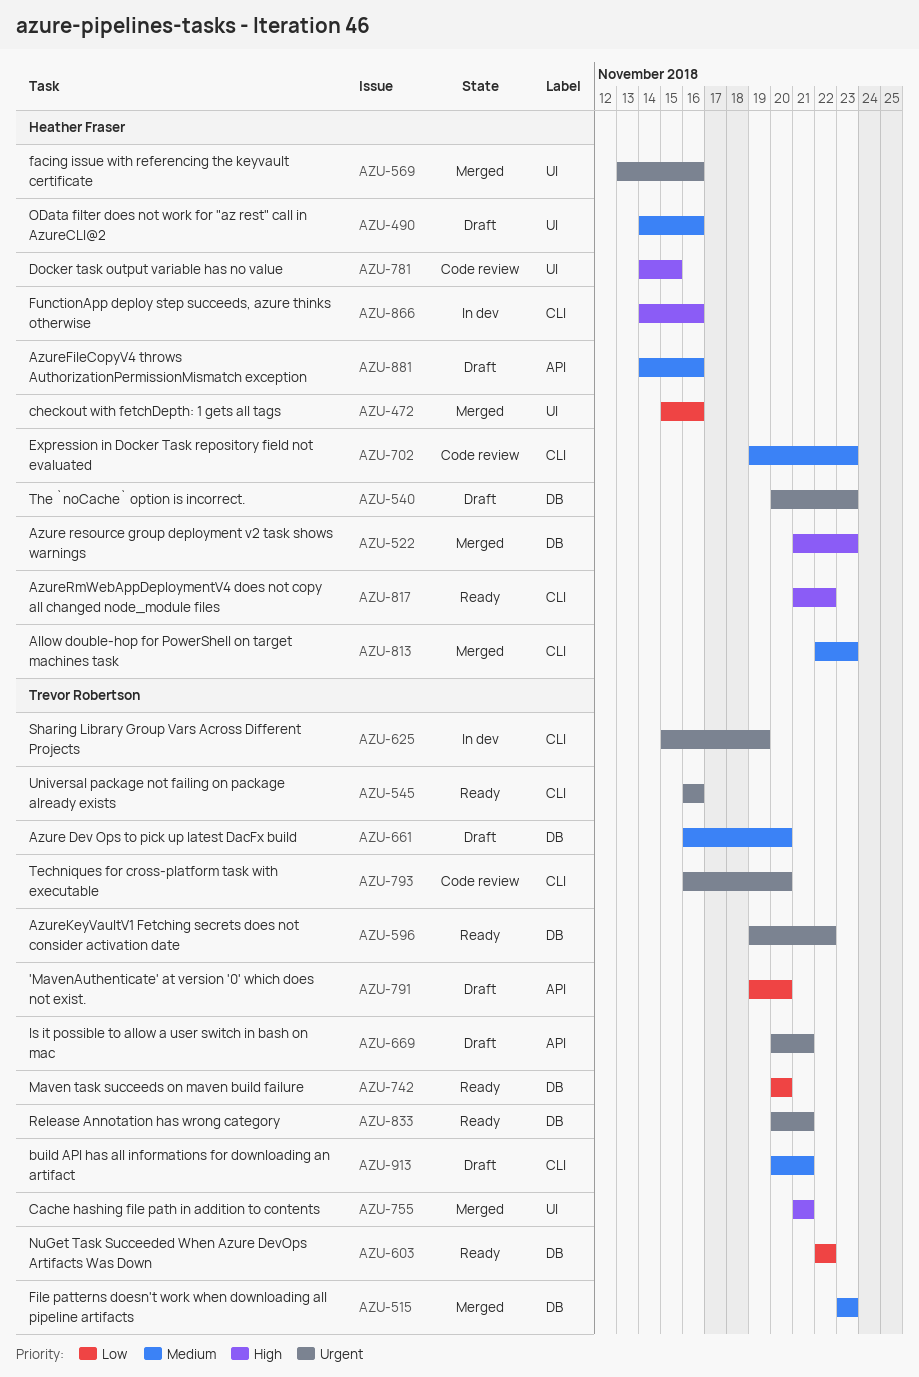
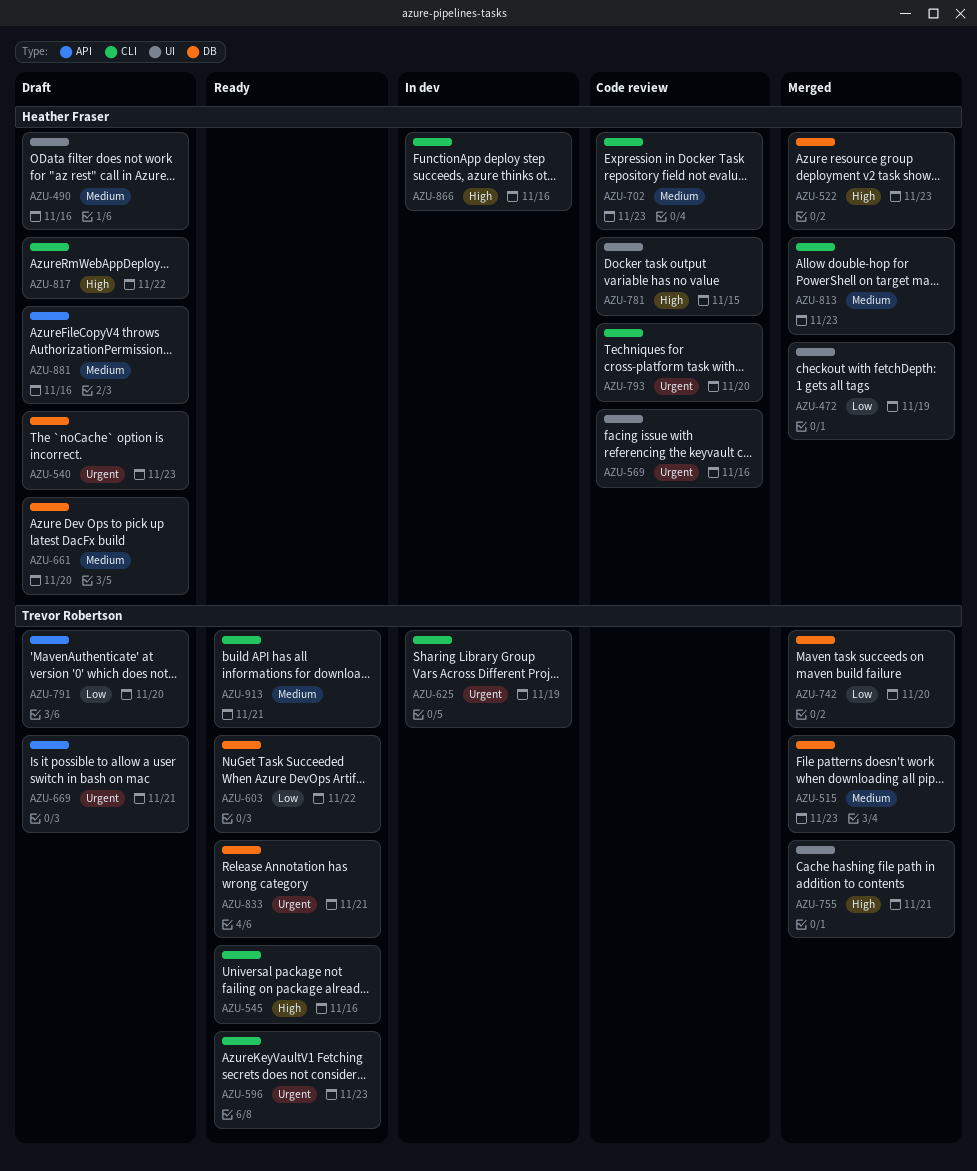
AZU-472, due: Nov 16 -> Nov 19
AZU-545, priority: Urgent -> High
AZU-569, status: Merged -> Code review
AZU-596, label: DB -> CLI
AZU-596, due: Nov 22 -> Nov 23
AZU-661, owner: Trevor Robertson -> Heather Fraser
AZU-742, status: Ready -> Merged
AZU-793, owner: Trevor Robertson -> Heather Fraser
AZU-817, status: Ready -> Draft
AZU-913, status: Draft -> Ready

